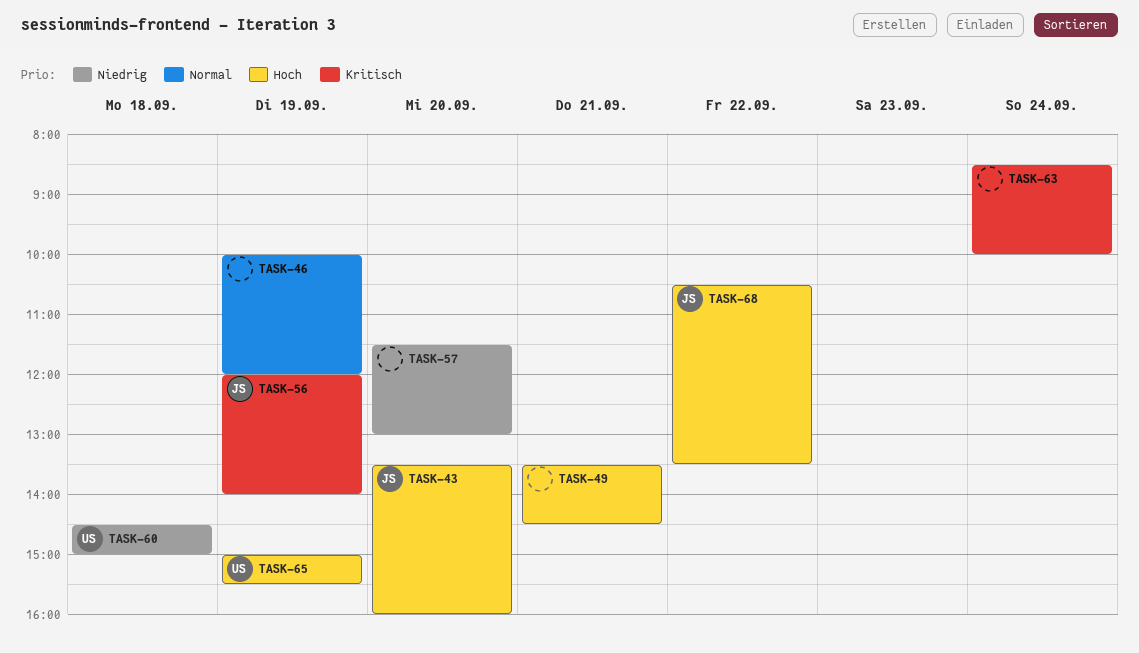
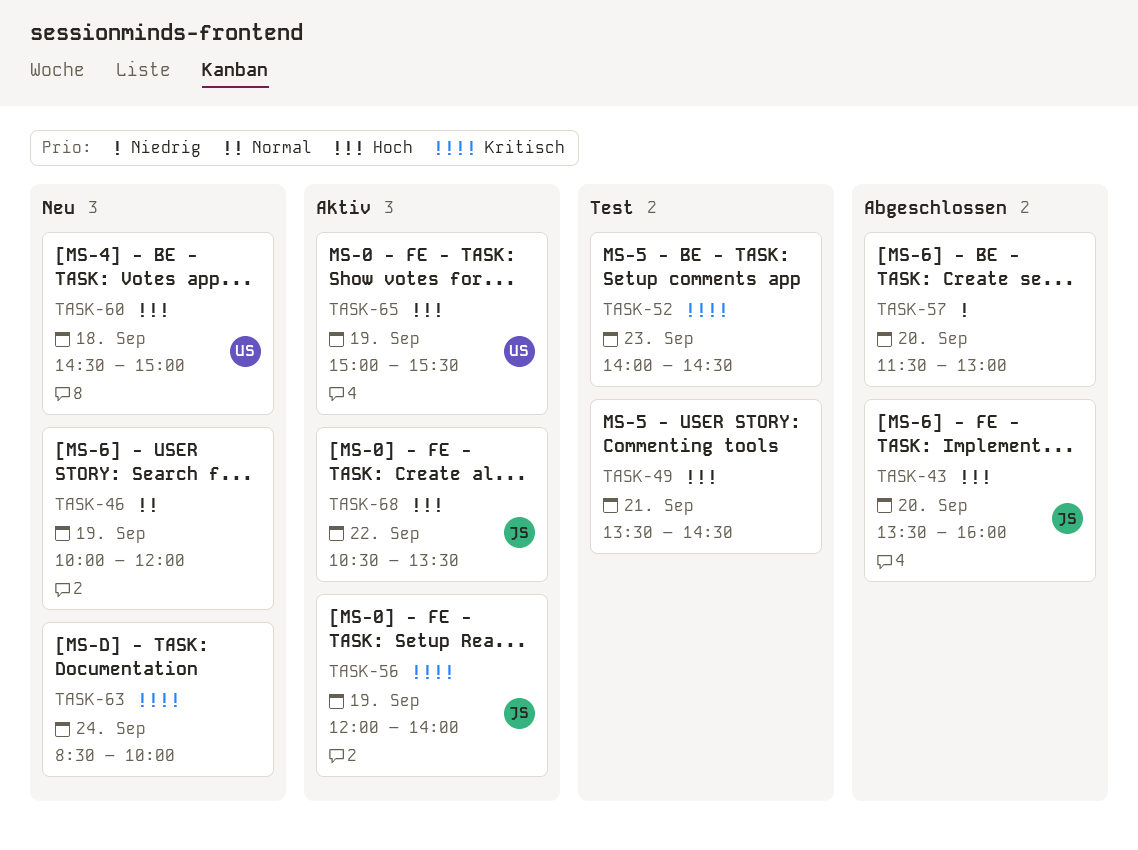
TASK-52: none -> present
TASK-60, priority: Niedrig -> Hoch

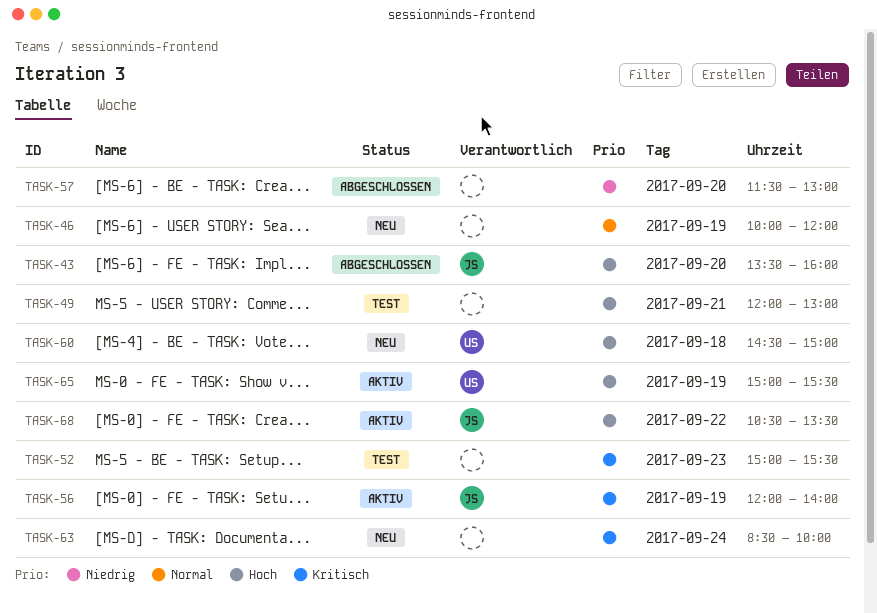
TASK-49, begins: 13:30 -> 12:00
TASK-49, ends: 14:30 -> 13:00
TASK-52, begins: 14:00 -> 15:00
TASK-52, ends: 14:30 -> 15:30

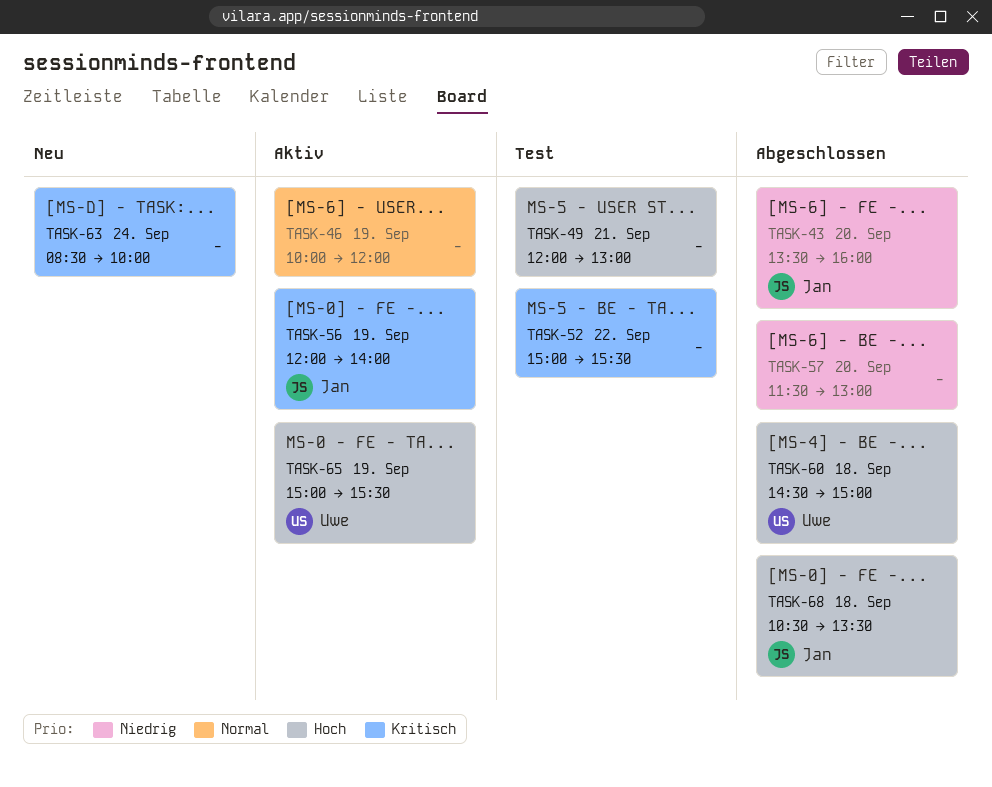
TASK-43, priority: Hoch -> Niedrig
TASK-46, status: Neu -> Aktiv
TASK-52, day: Sep 23 -> Sep 22
TASK-60, status: Neu -> Abgeschlossen
TASK-68, status: Aktiv -> Abgeschlossen
TASK-68, day: Sep 22 -> Sep 18

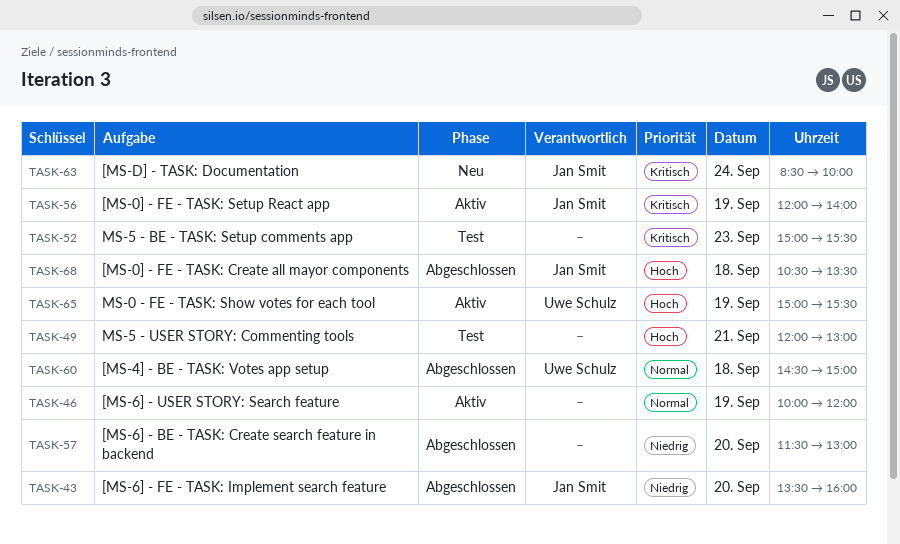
TASK-52, day: Sep 22 -> Sep 23
TASK-60, priority: Hoch -> Normal
TASK-63, owner: none -> Jan Smit

